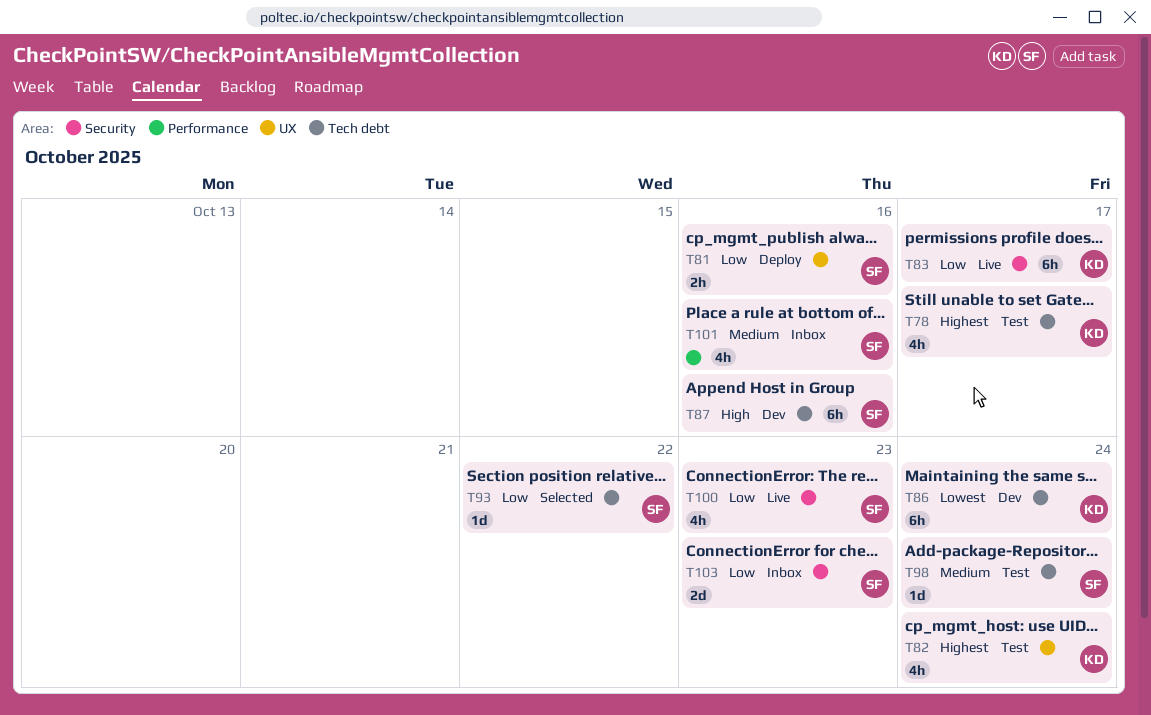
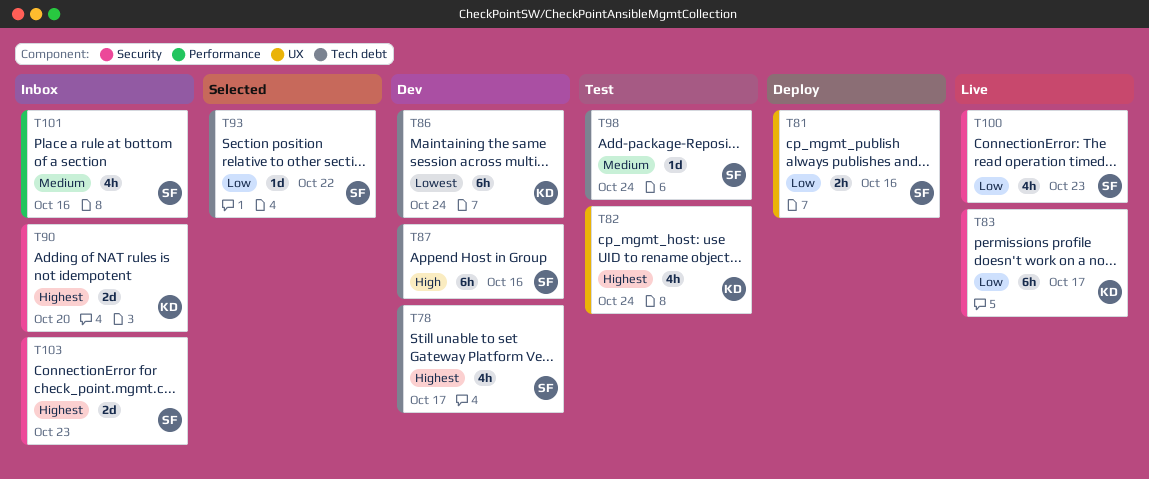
T78, status: Test -> Dev
T78, owner: KD -> SF
T90: none -> present
T103, priority: Low -> Highest

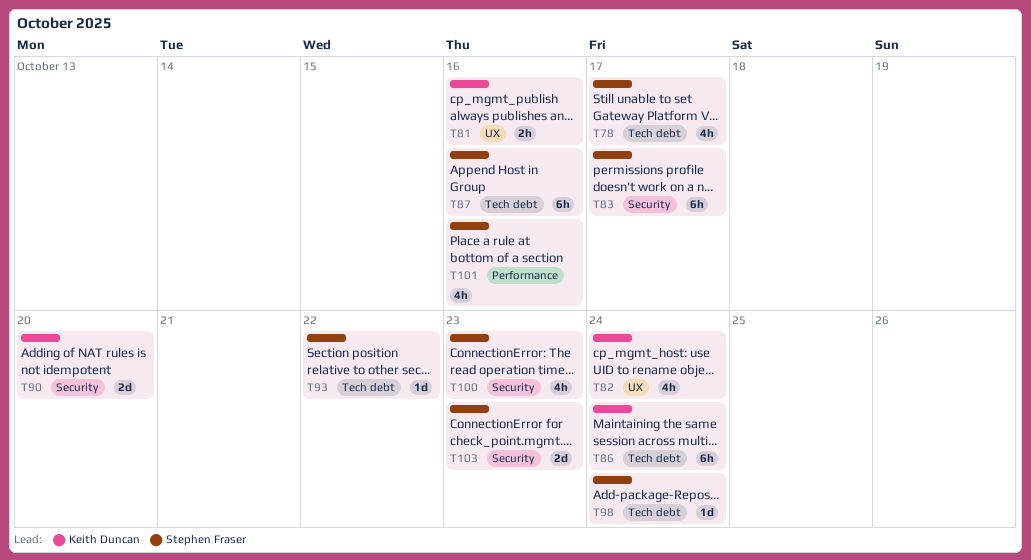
T81, owner: Stephen Fraser -> Keith Duncan
T83, owner: Keith Duncan -> Stephen Fraser

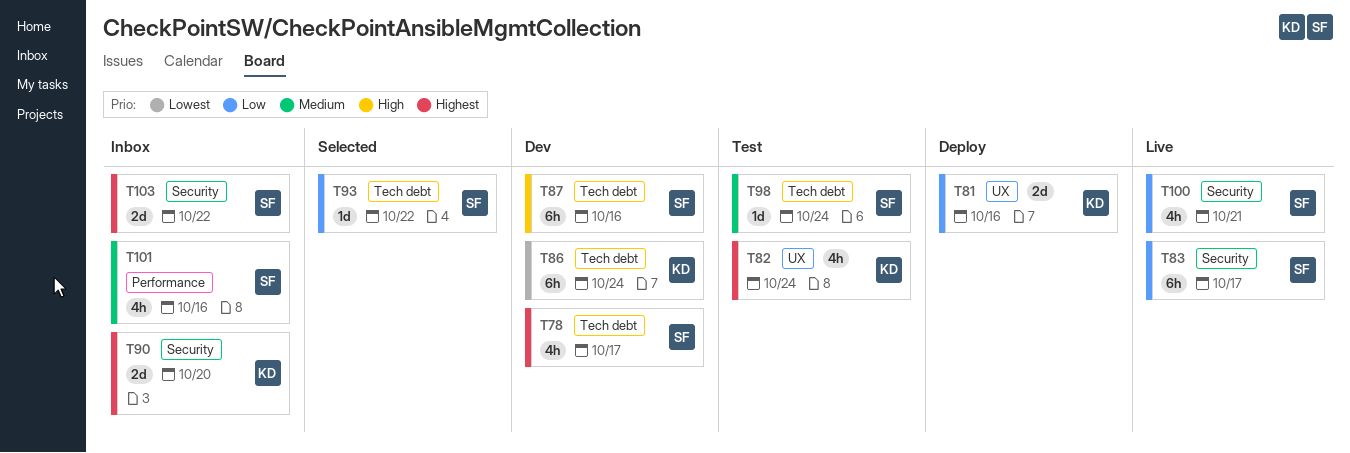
T81, estimate: 2h -> 2d
T100, due: Oct 23 -> Oct 21
T103, due: Oct 23 -> Oct 22

